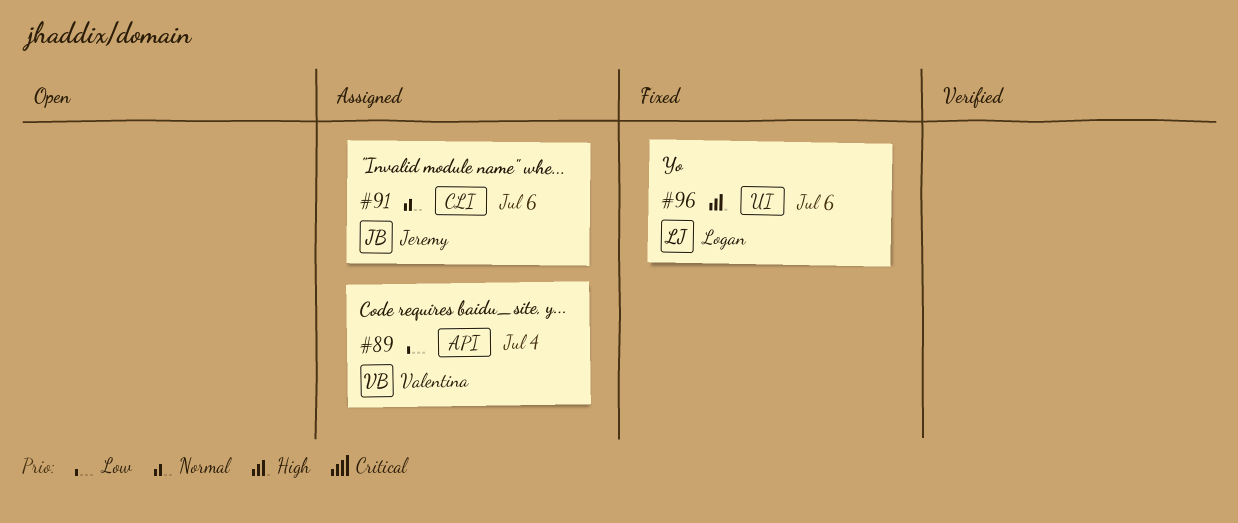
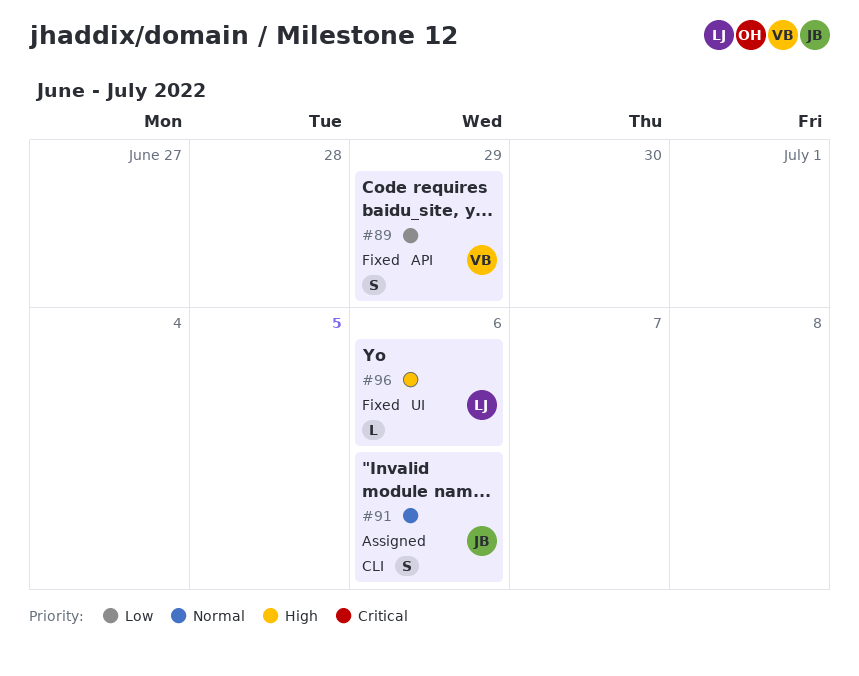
#89, status: Assigned -> Fixed
#89, due: Jul 4 -> Jun 29

